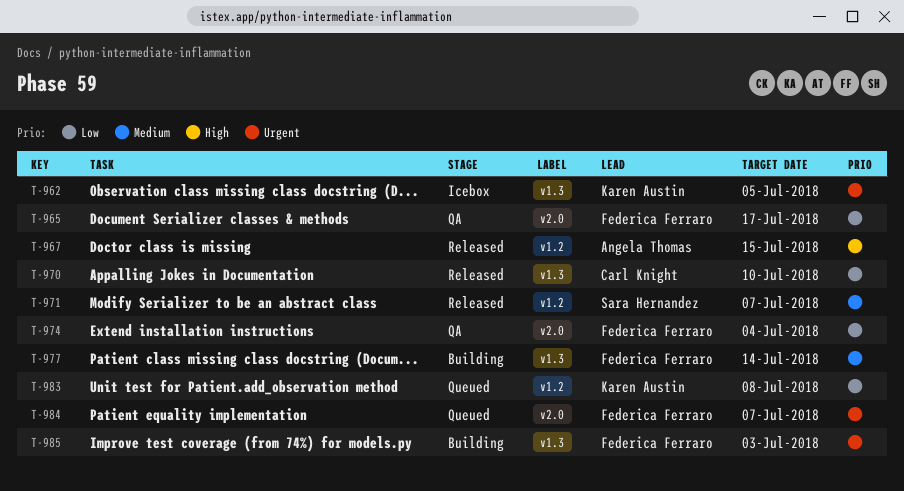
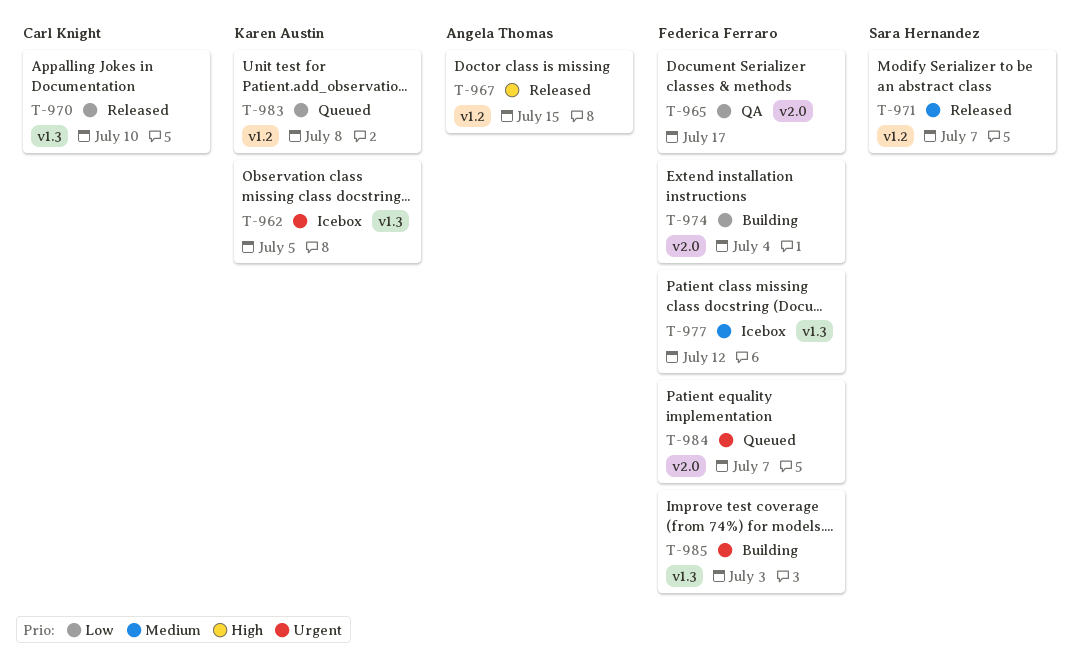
T-974, status: QA -> Building
T-977, status: Building -> Icebox
T-977, due: Jul 14 -> Jul 12

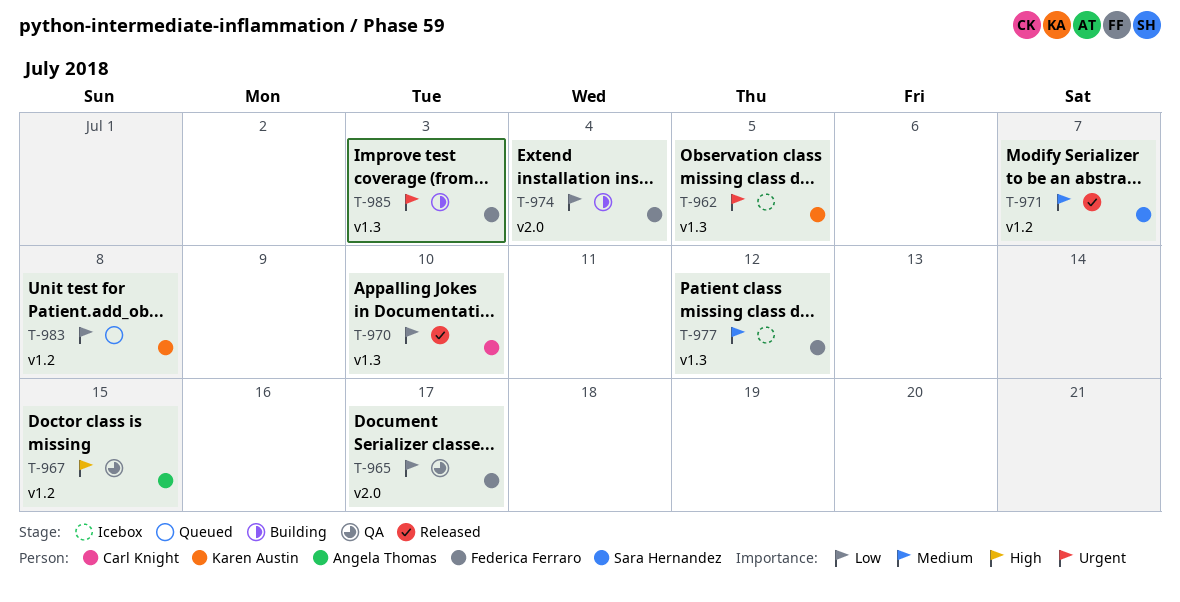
T-967, status: Released -> QA
T-984: present -> none

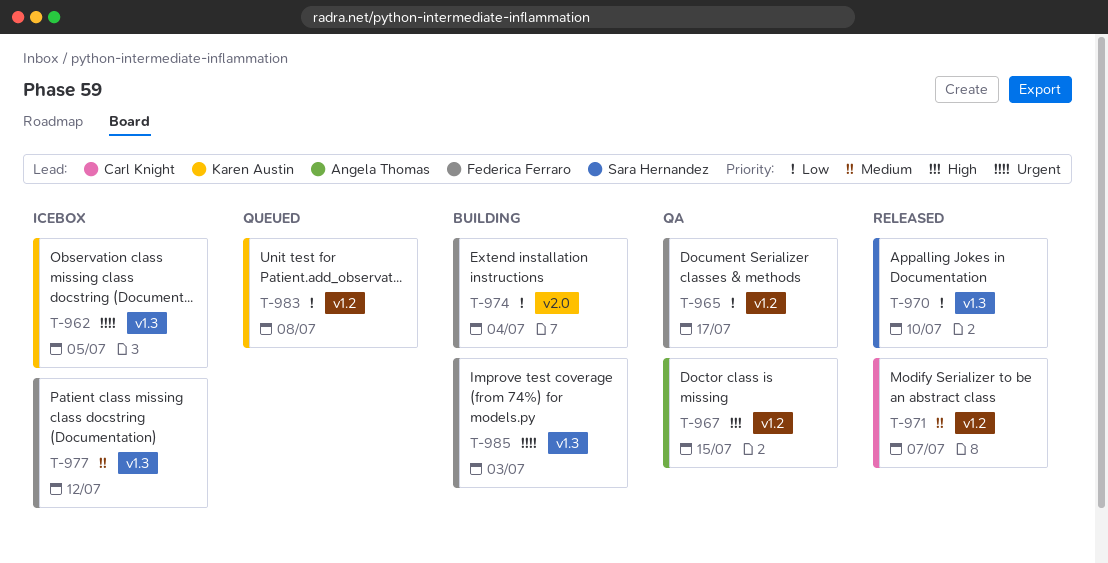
T-965, label: v2.0 -> v1.2
T-970, owner: Carl Knight -> Sara Hernandez
T-971, owner: Sara Hernandez -> Carl Knight

